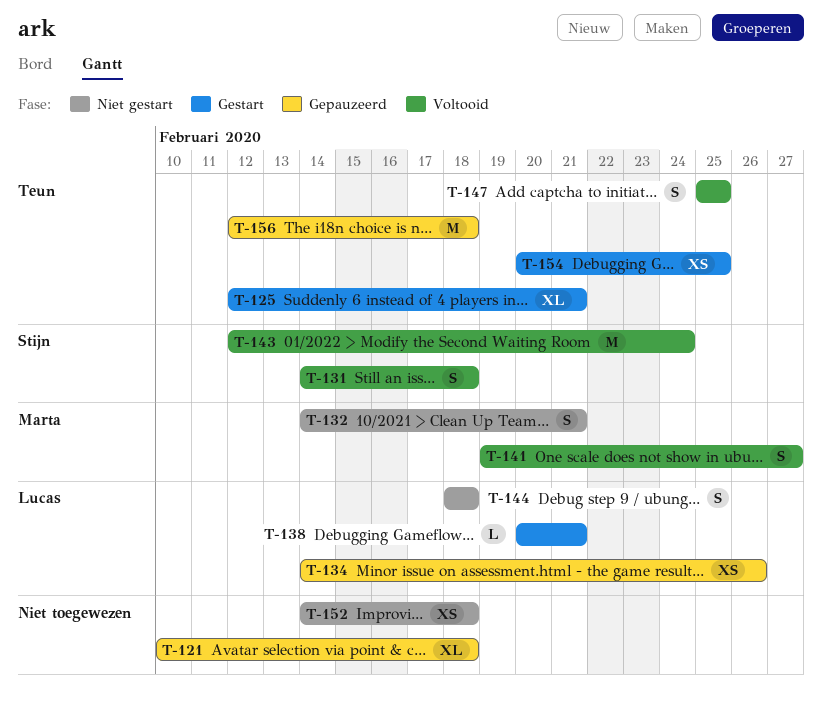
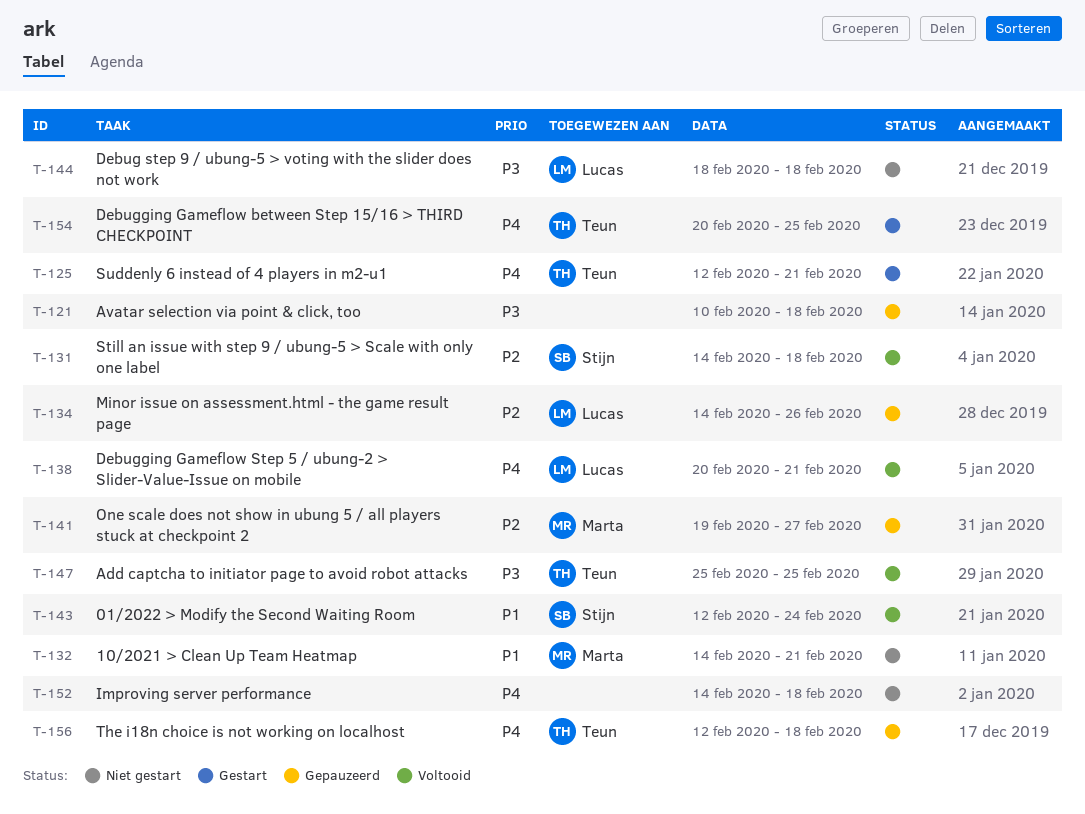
T-138, status: Gestart -> Voltooid
T-141, status: Voltooid -> Gepauzeerd

